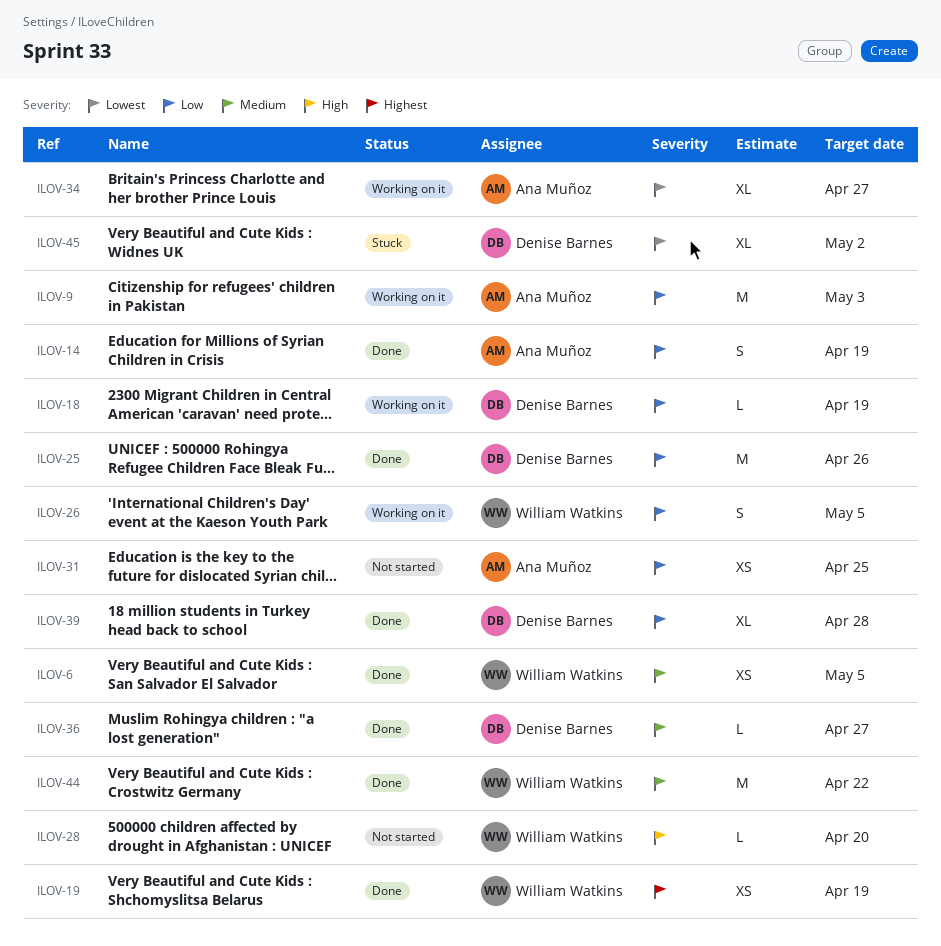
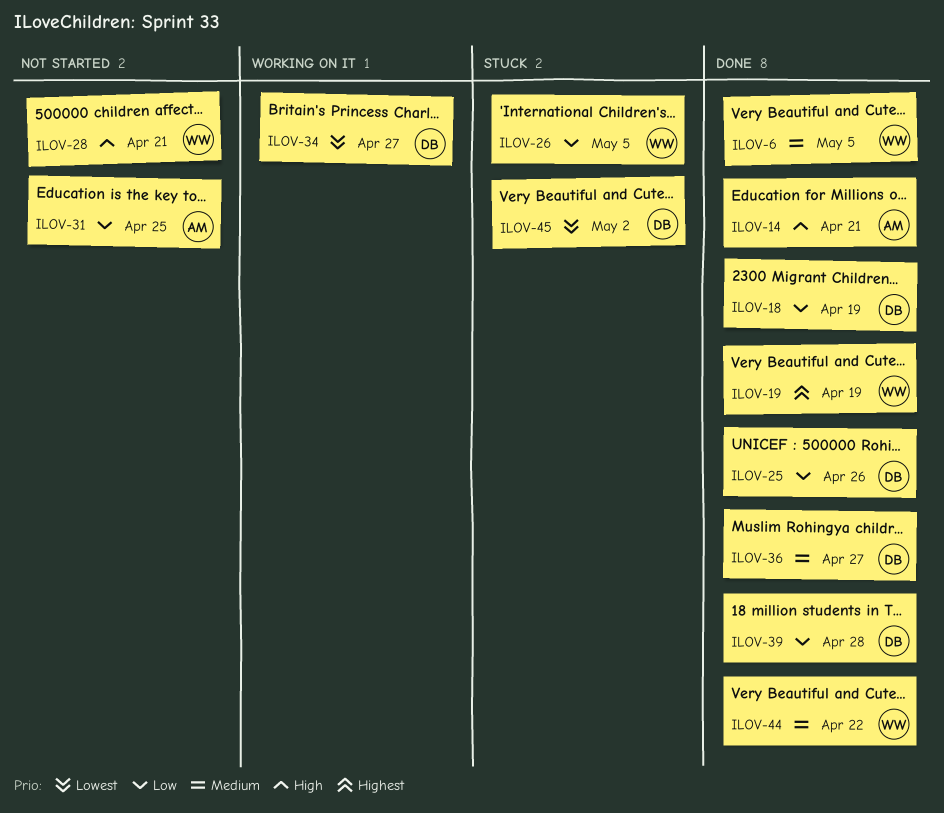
ILOV-9: present -> none
ILOV-14, priority: Low -> High
ILOV-14, due: Apr 19 -> Apr 21
ILOV-18, status: Working on it -> Done
ILOV-26, status: Working on it -> Stuck
ILOV-28, due: Apr 20 -> Apr 21
ILOV-34, owner: Ana Muñoz -> Denise Barnes

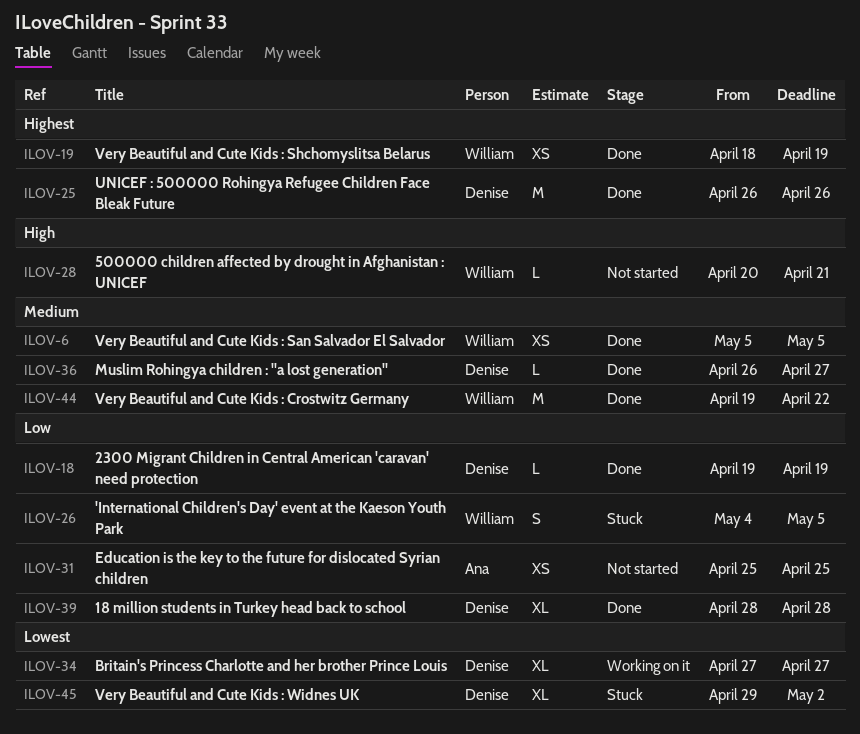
ILOV-14: present -> none
ILOV-25, priority: Low -> Highest

